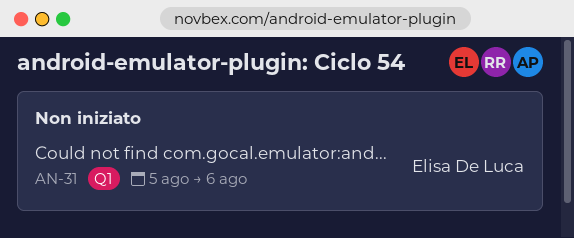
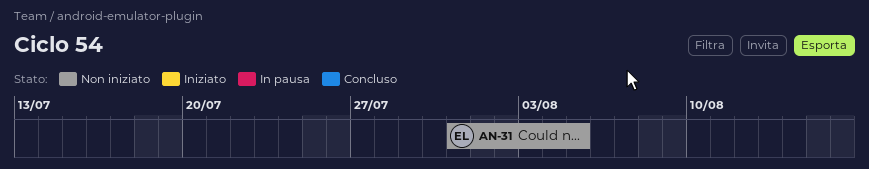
AN-31, start: Aug 5 -> Jul 31
AN-31, due: Aug 6 -> Aug 5

